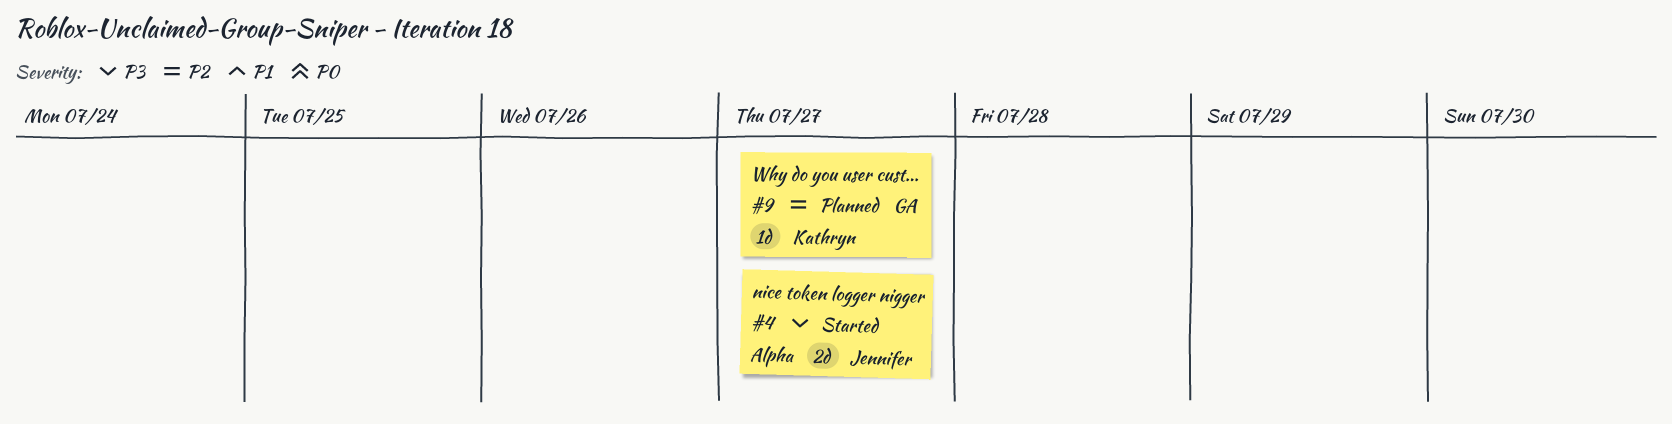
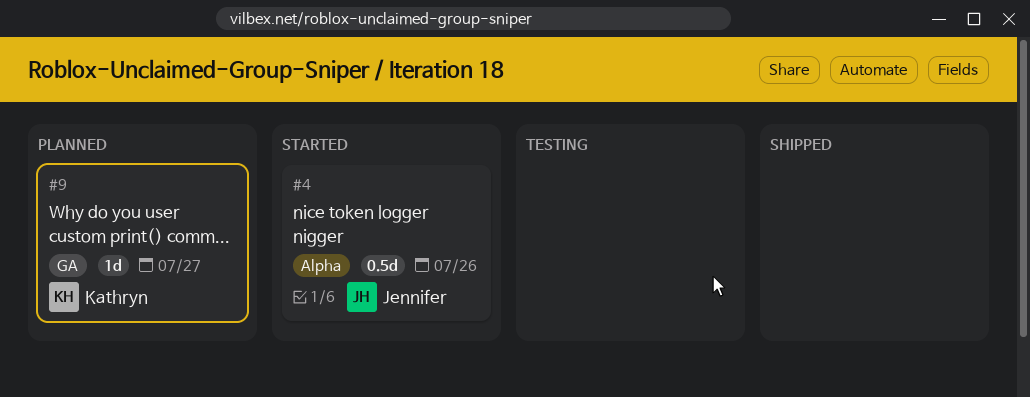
#4, estimate: 2d -> 0.5d
#4, due: Jul 27 -> Jul 26

